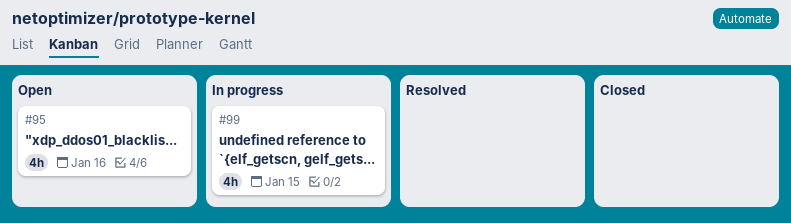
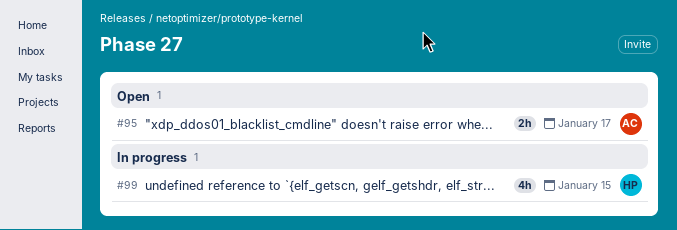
#95, estimate: 4h -> 2h
#95, due: Jan 16 -> Jan 17

